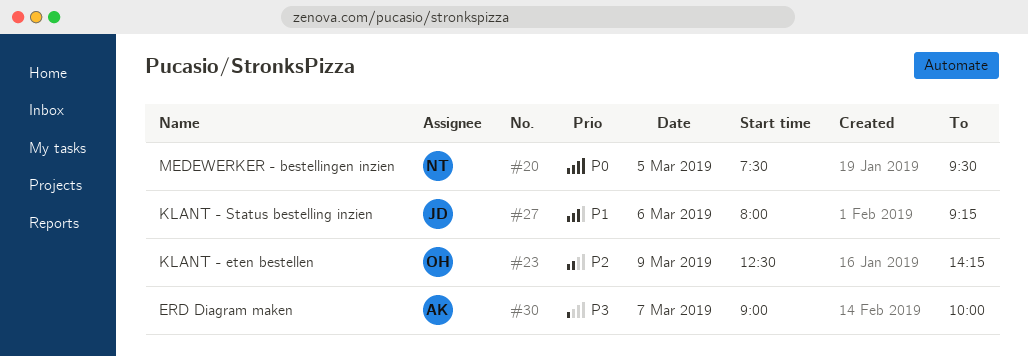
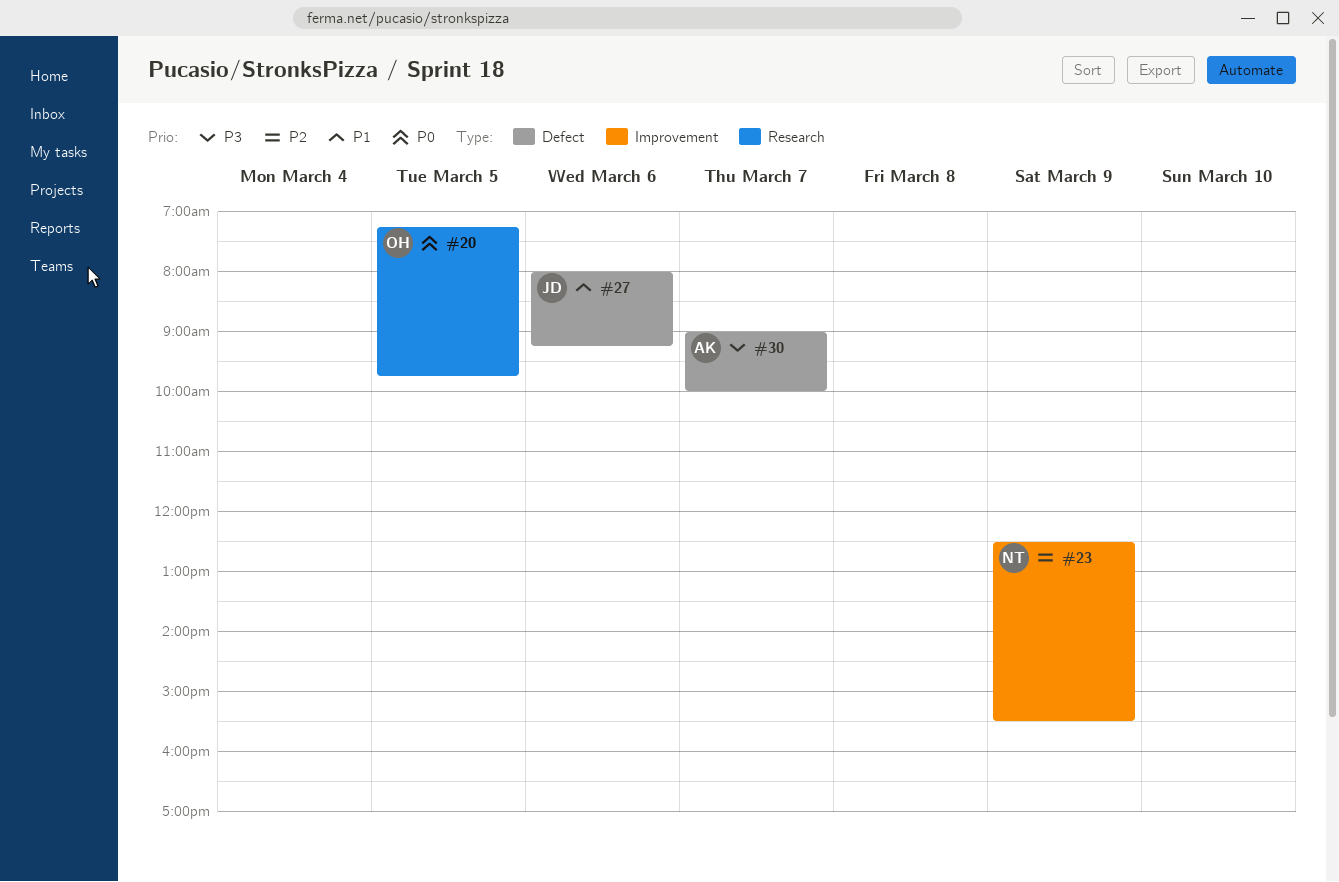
#20, owner: NT -> OH
#20, begins: 07:30 -> 07:15
#20, ends: 09:30 -> 09:45
#23, owner: OH -> NT
#23, ends: 14:15 -> 15:30

